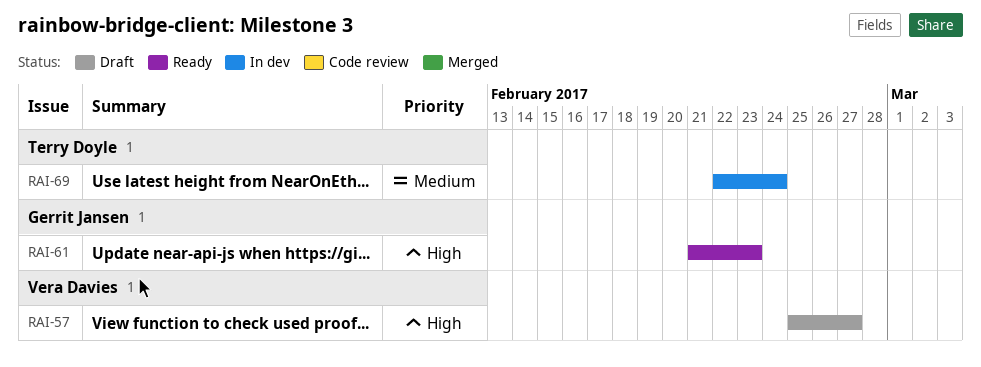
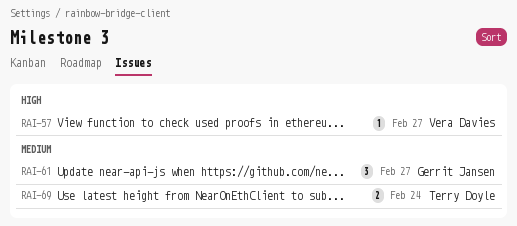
RAI-61, priority: High -> Medium
RAI-61, due: Feb 23 -> Feb 27

